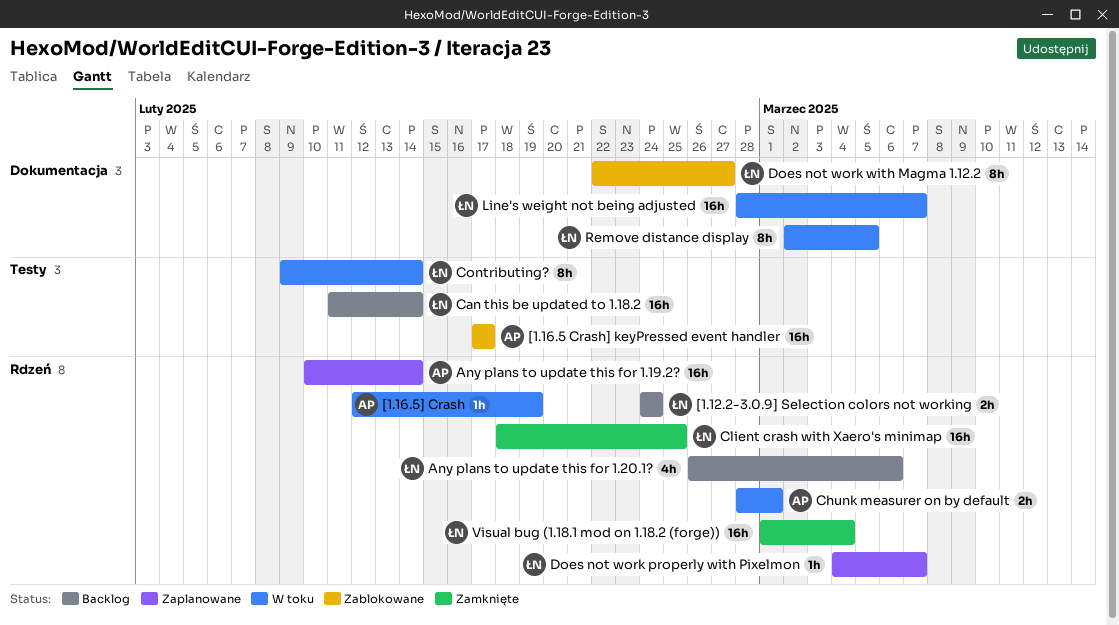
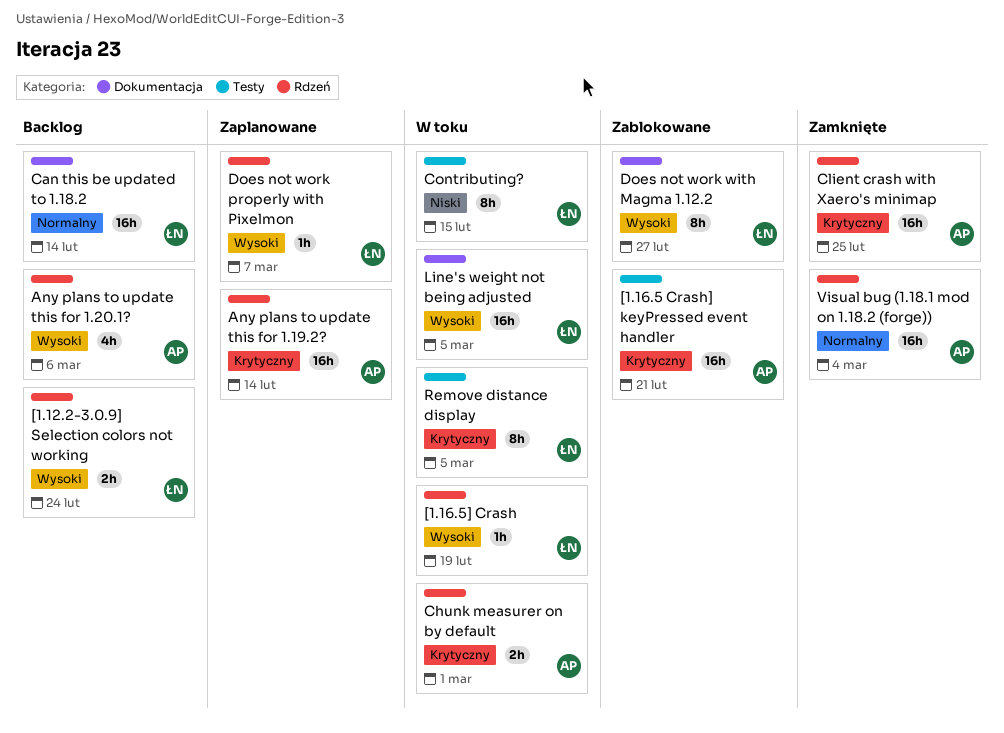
[1.16.5 Crash] keyPressed event handler, due: Feb 17 -> Feb 21
[1.16.5] Crash, owner: AP -> ŁN
Any plans to update this for 1.20.1?, owner: ŁN -> AP
Can this be updated to 1.18.2, label: Testy -> Dokumentacja
Client crash with Xaero's minimap, owner: ŁN -> AP
Contributing?, due: Feb 14 -> Feb 15
Line's weight not being adjusted, due: Mar 7 -> Mar 5
Remove distance display, label: Dokumentacja -> Testy
Visual bug (1.18.1 mod on 1.18.2 (forge)), owner: ŁN -> AP

